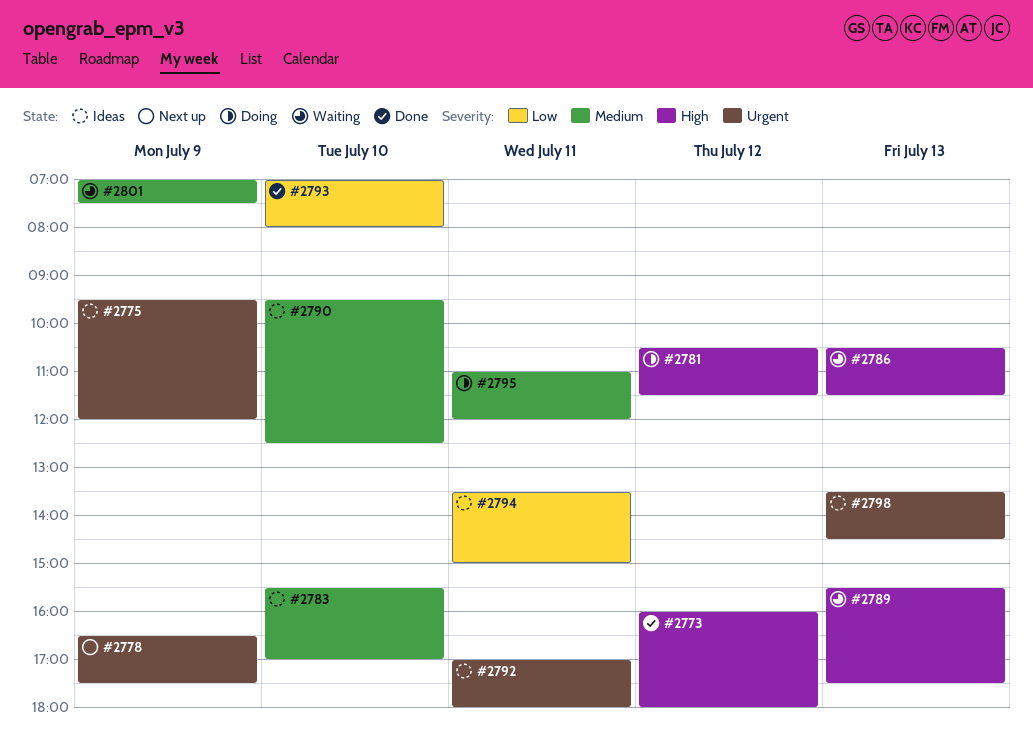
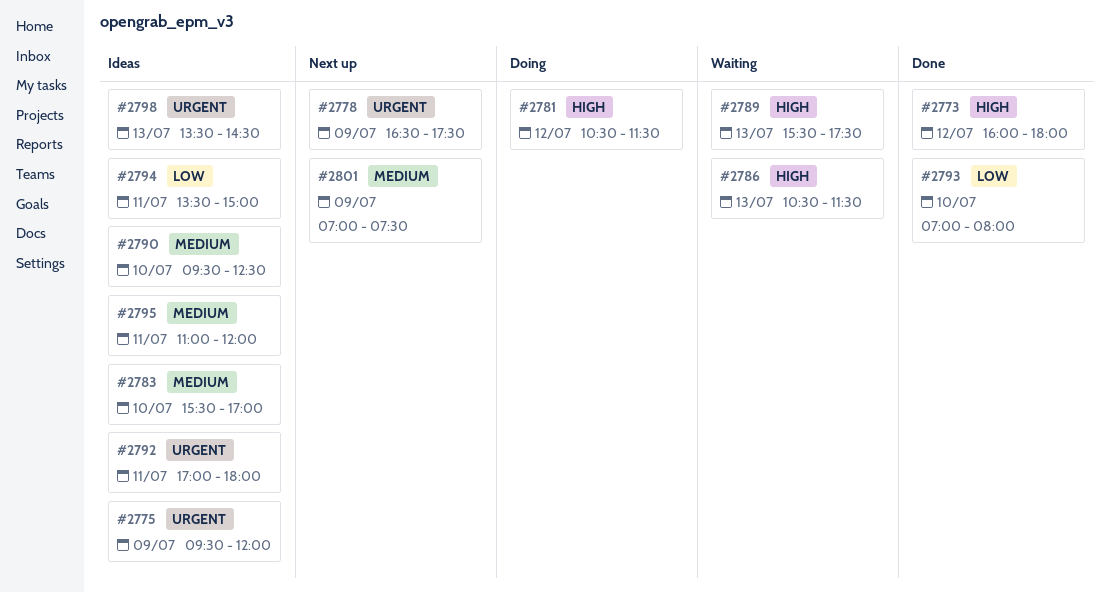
#2795, status: Doing -> Ideas
#2801, status: Waiting -> Next up

